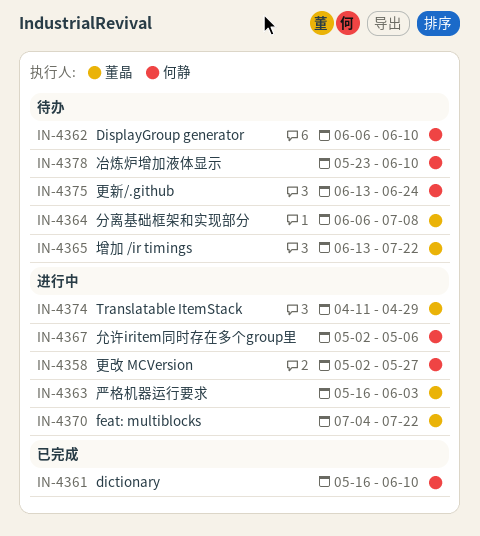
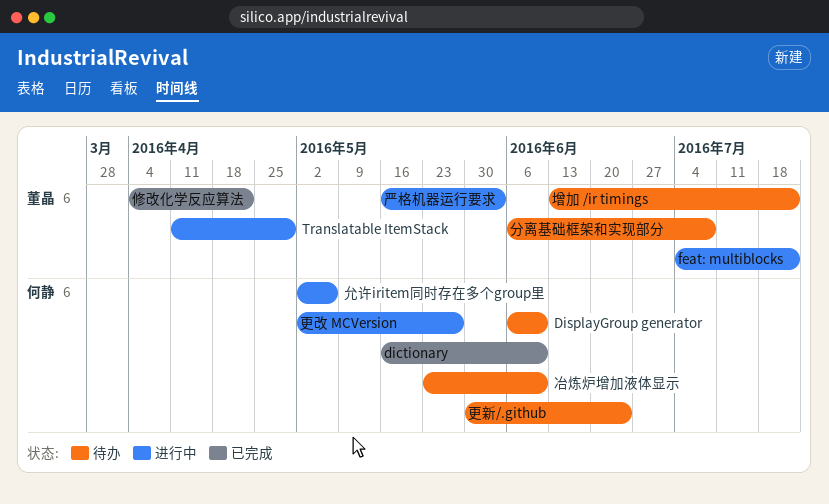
修改化学反应算法: none -> present
更新/.github, start: Jun 13 -> May 30

